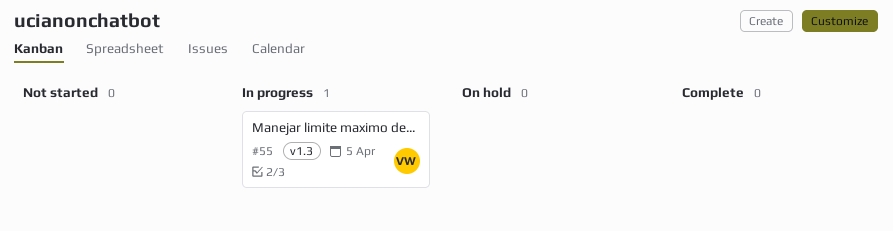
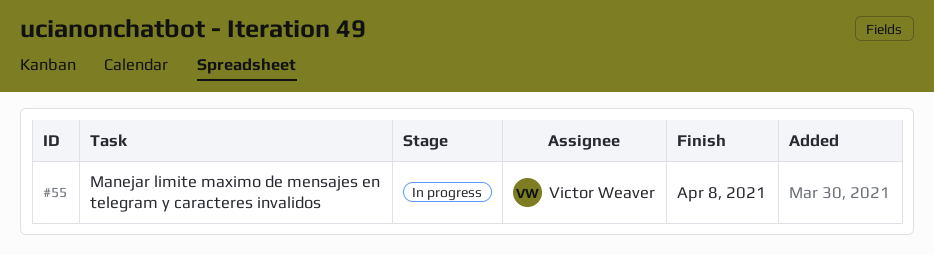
#55, due: Apr 5 -> Apr 8

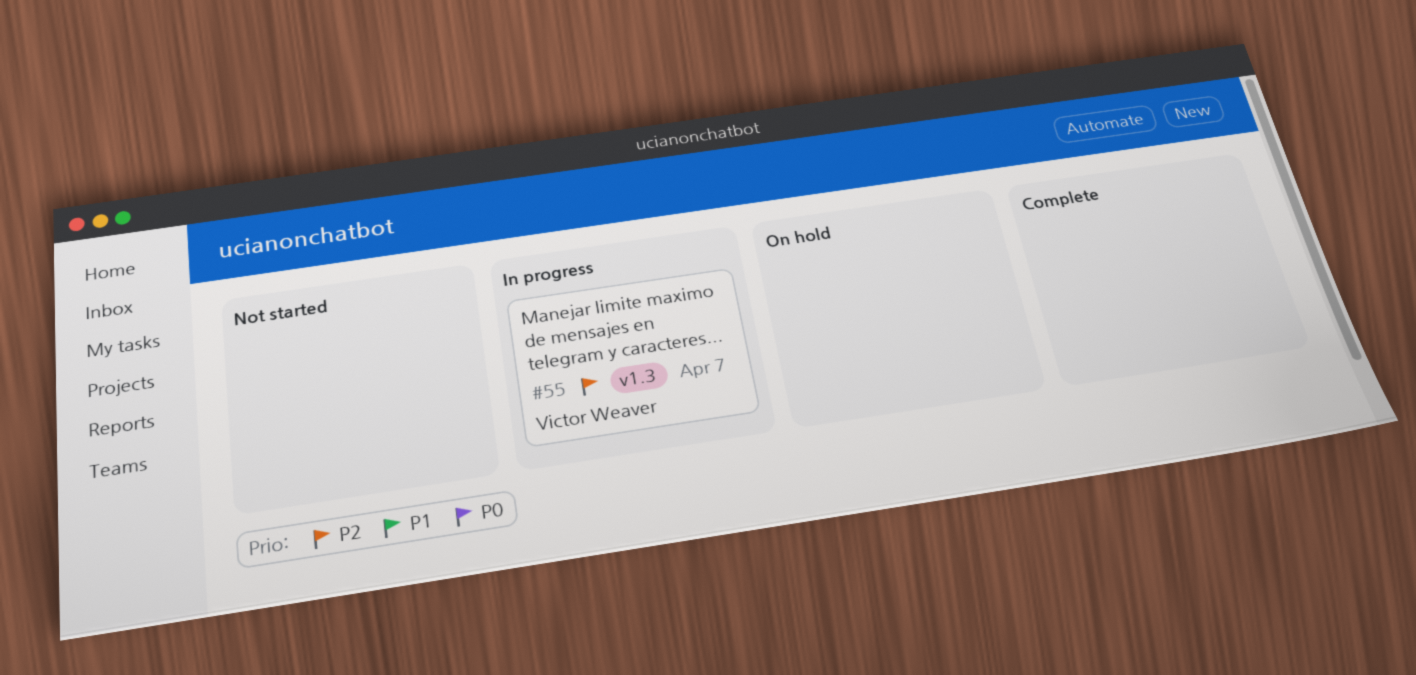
#55, due: Apr 8 -> Apr 7

